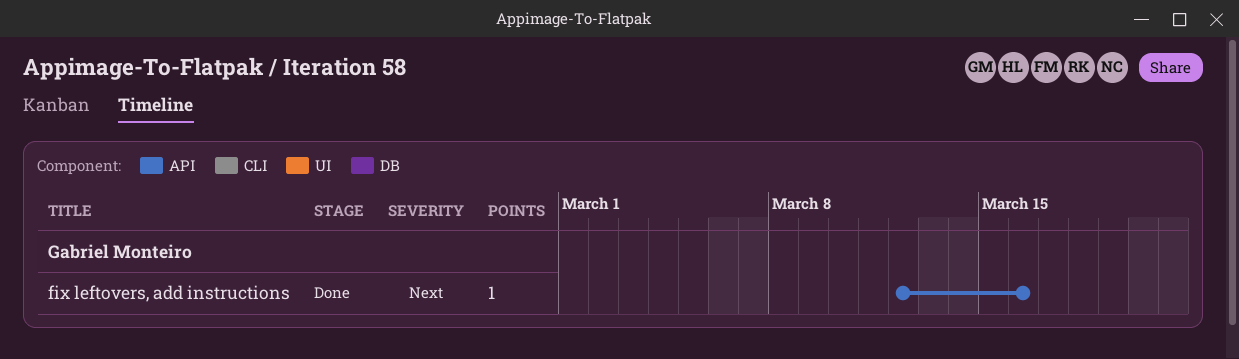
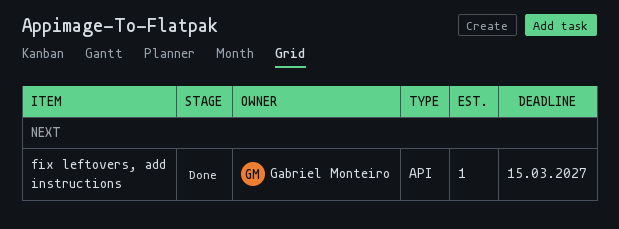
fix leftovers, add instructions, due: Mar 16 -> Mar 15

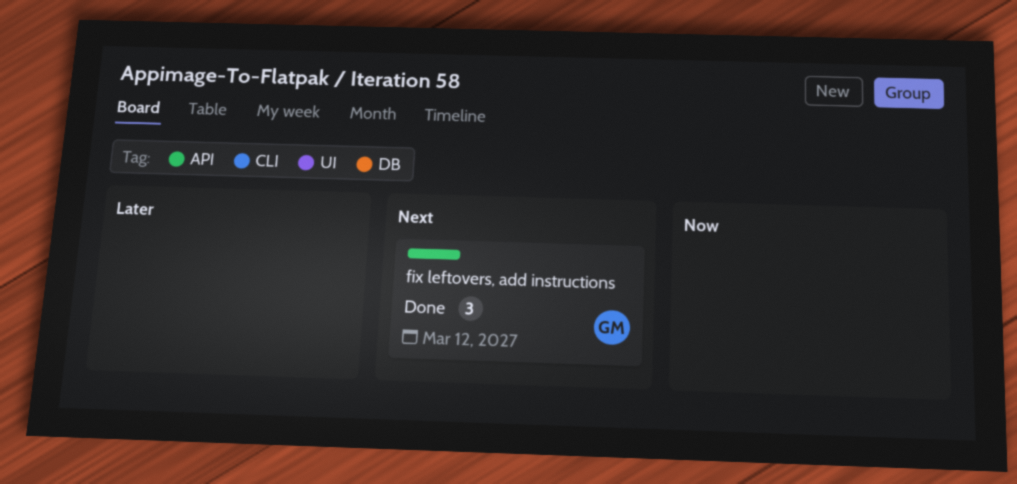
fix leftovers, add instructions, estimate: 1 -> 3
fix leftovers, add instructions, due: Mar 15 -> Mar 12

